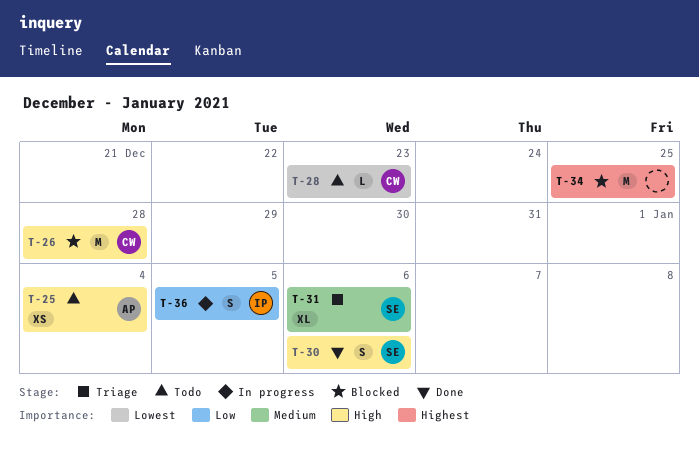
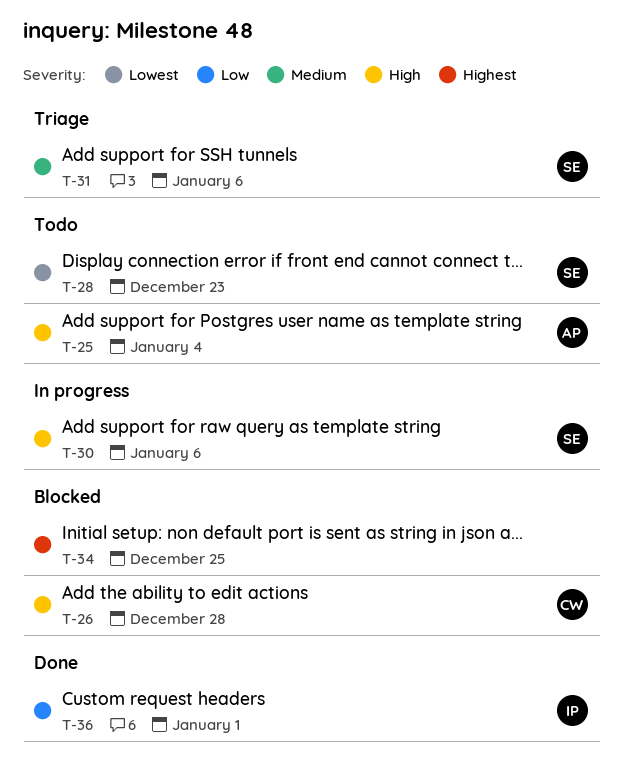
T-28, owner: CW -> SE
T-30, status: Done -> In progress
T-36, status: In progress -> Done
T-36, due: Jan 5 -> Jan 1

